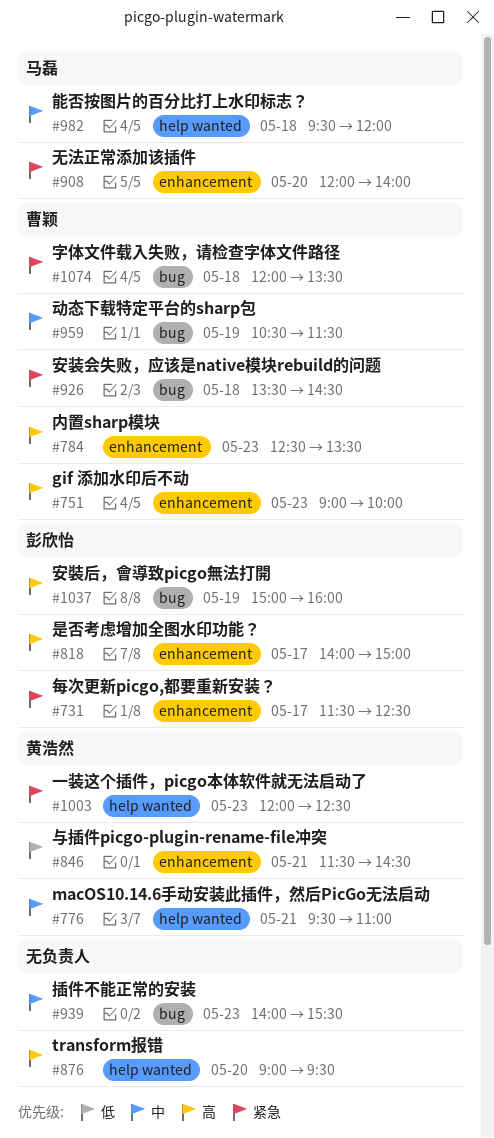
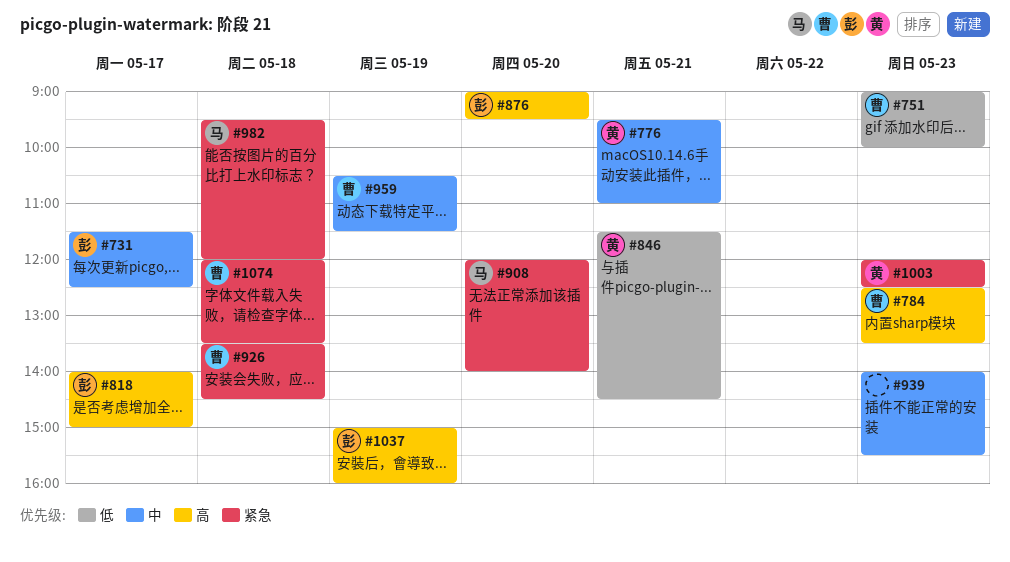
#731, priority: 紧急 -> 中
#751, priority: 高 -> 低
#876, owner: none -> 彭欣怡
#982, priority: 中 -> 紧急

